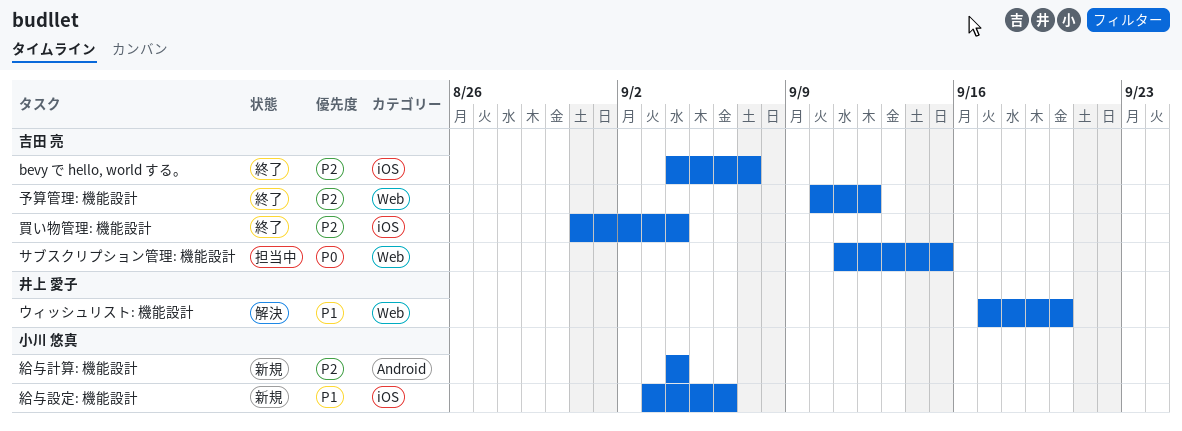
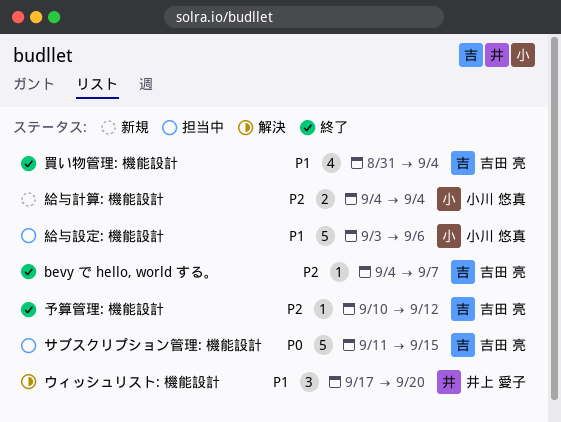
給与設定: 機能設計, status: 新規 -> 担当中
買い物管理: 機能設計, priority: P2 -> P1

